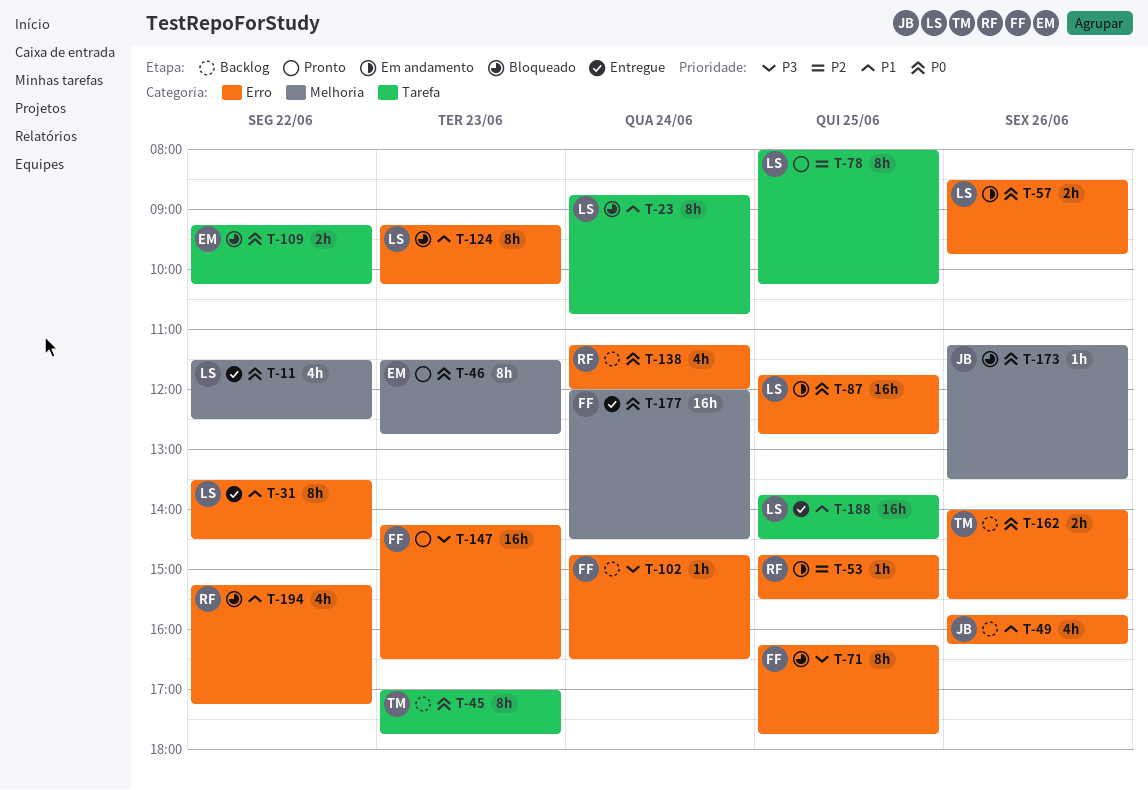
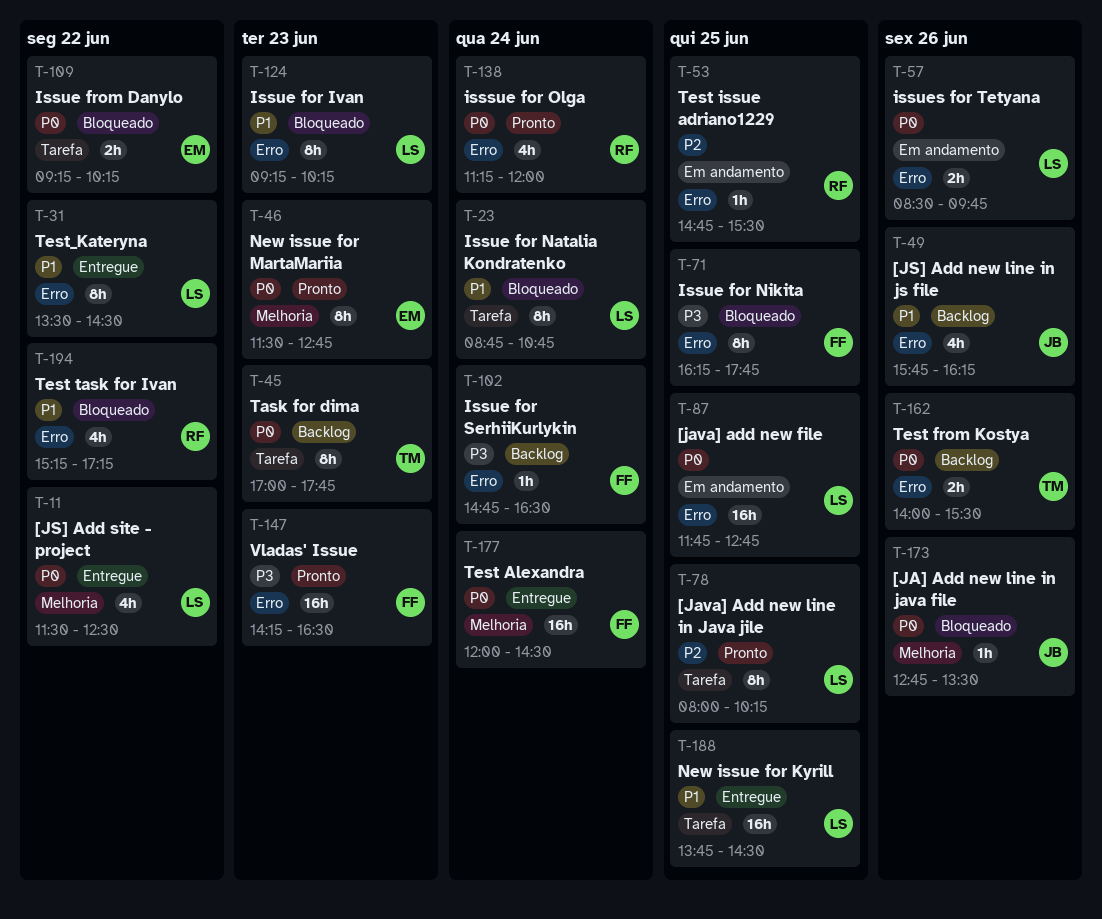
T-138, status: Backlog -> Pronto
T-173, begins: 11:15 -> 12:45

